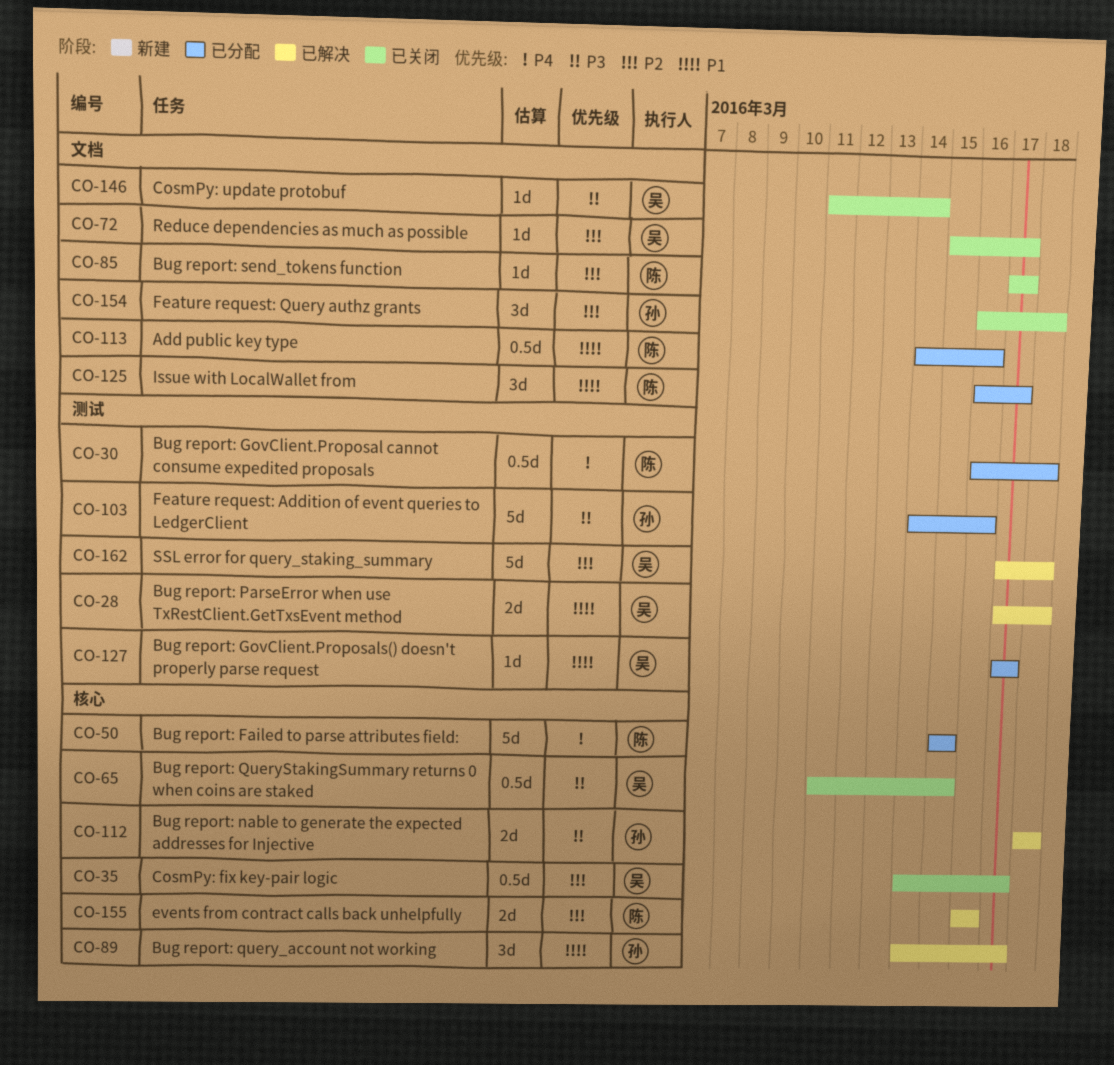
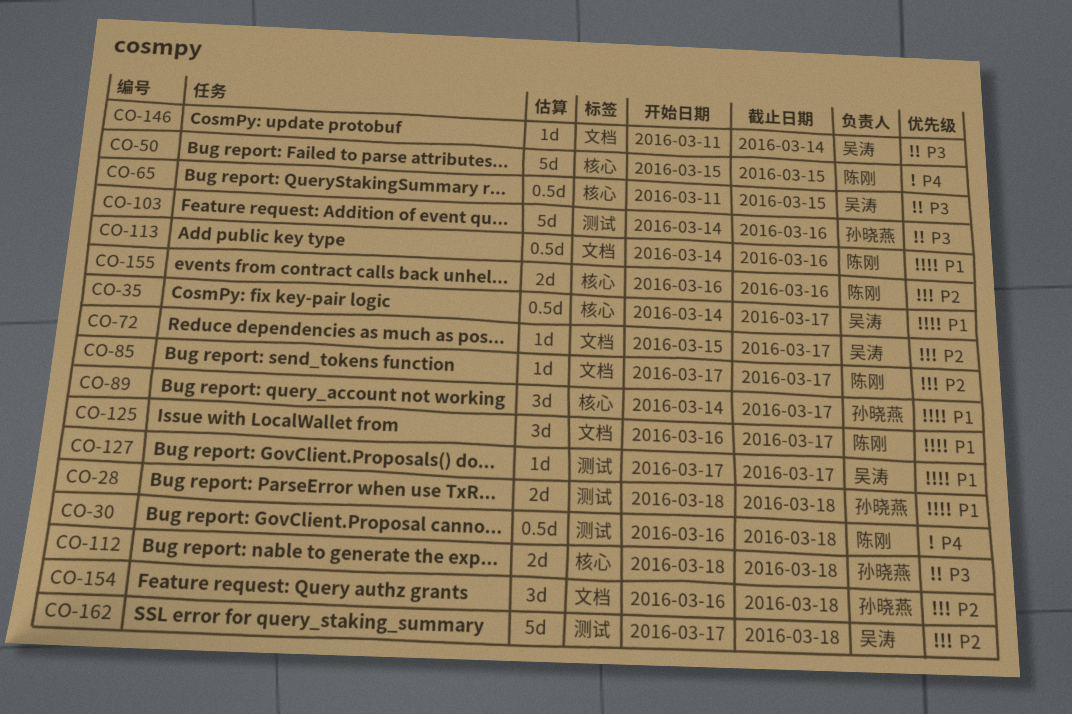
CO-28, owner: 吴涛 -> 孙晓燕
CO-28, start: Mar 17 -> Mar 18
CO-35, priority: P2 -> P1

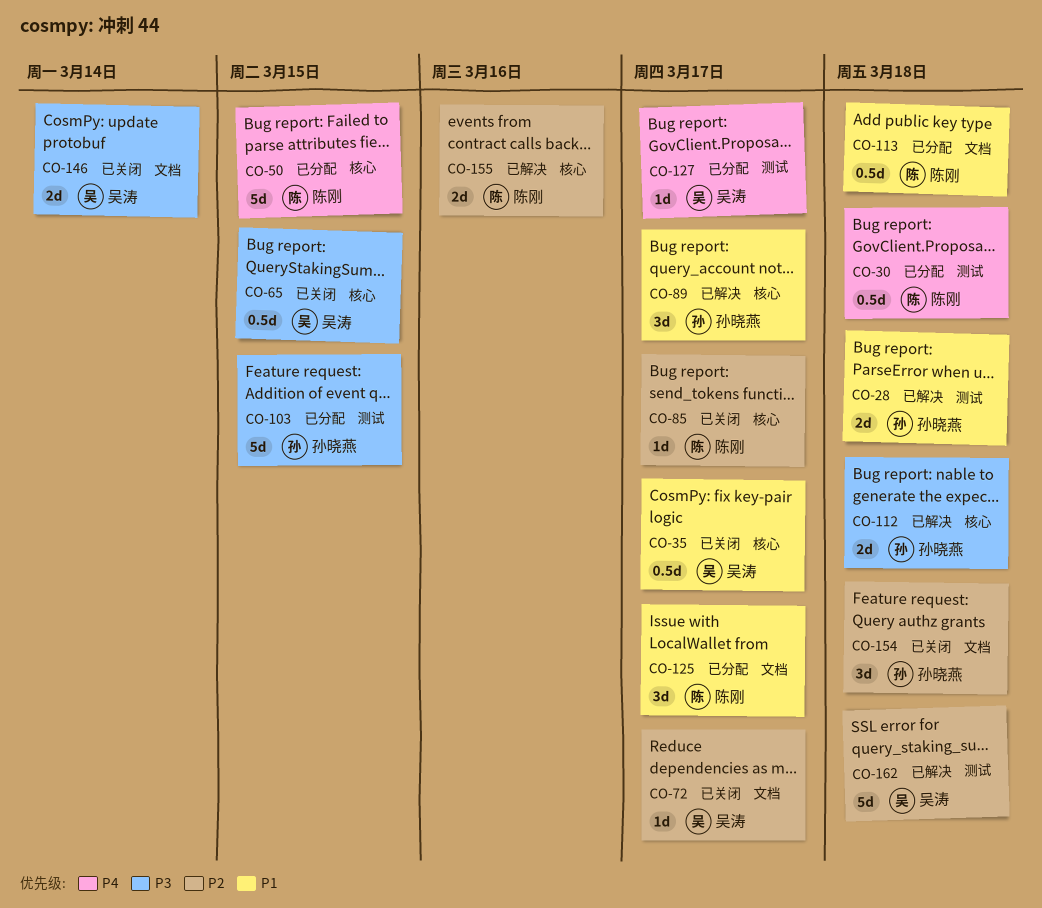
CO-85, label: 文档 -> 核心
CO-103, due: Mar 16 -> Mar 15
CO-113, due: Mar 16 -> Mar 18
CO-127, priority: P1 -> P4
CO-146, estimate: 1d -> 2d

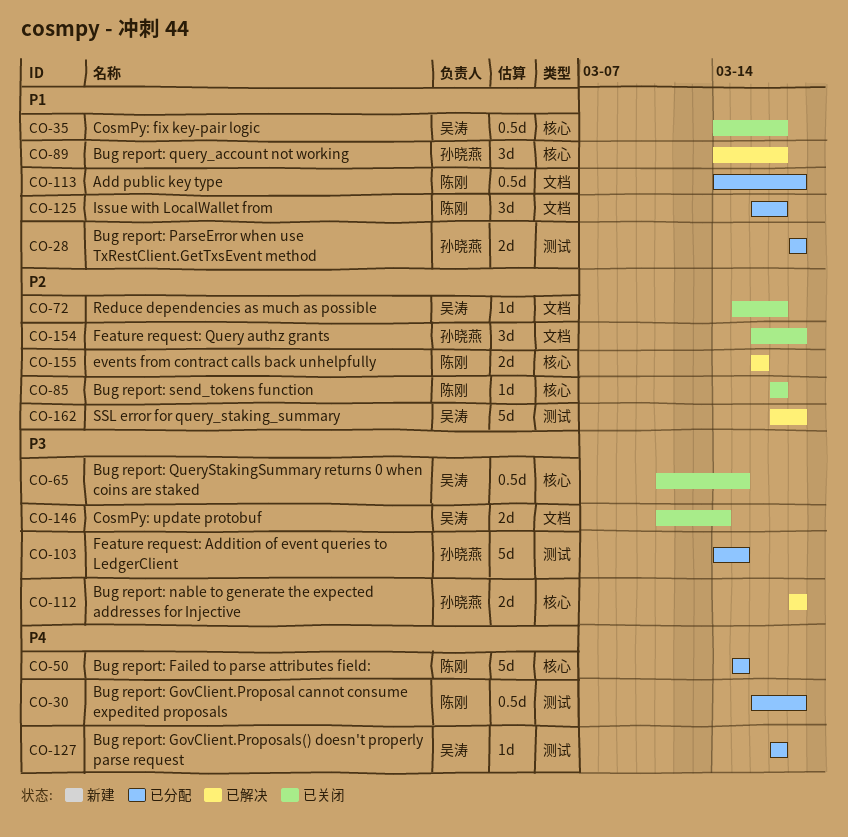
CO-28, status: 已解决 -> 已分配

